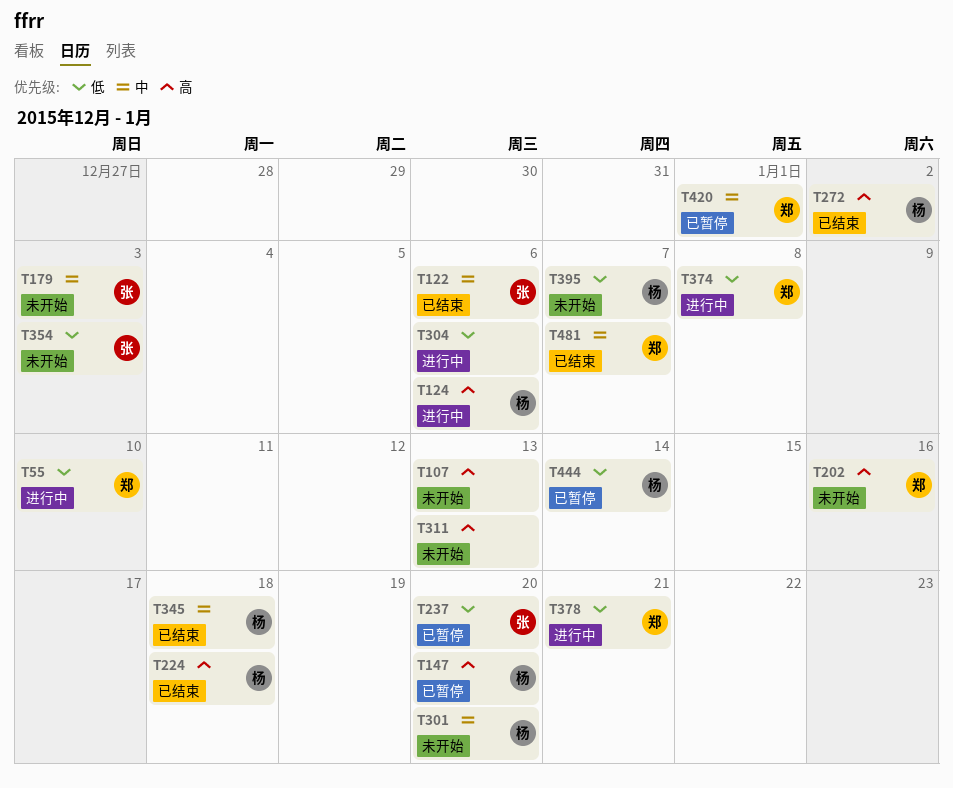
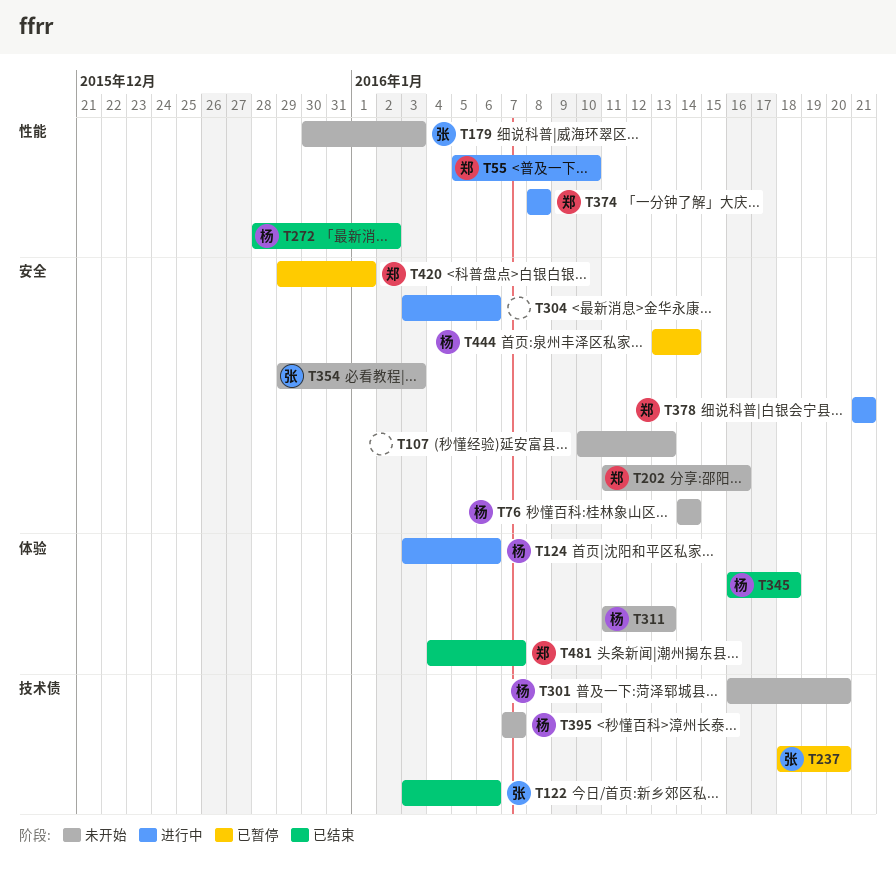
T76: none -> present
T147: present -> none
T224: present -> none
T311, owner: none -> 杨

